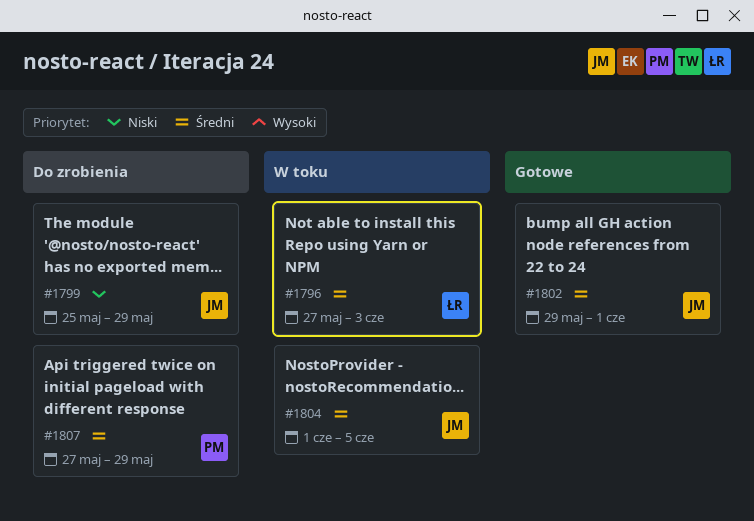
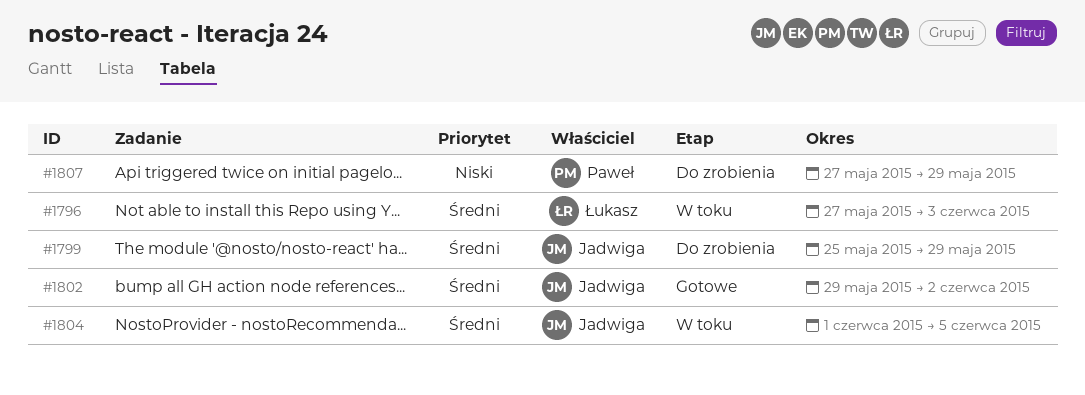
#1799, priority: Niski -> Średni
#1802, due: Jun 1 -> Jun 2
#1807, priority: Średni -> Niski

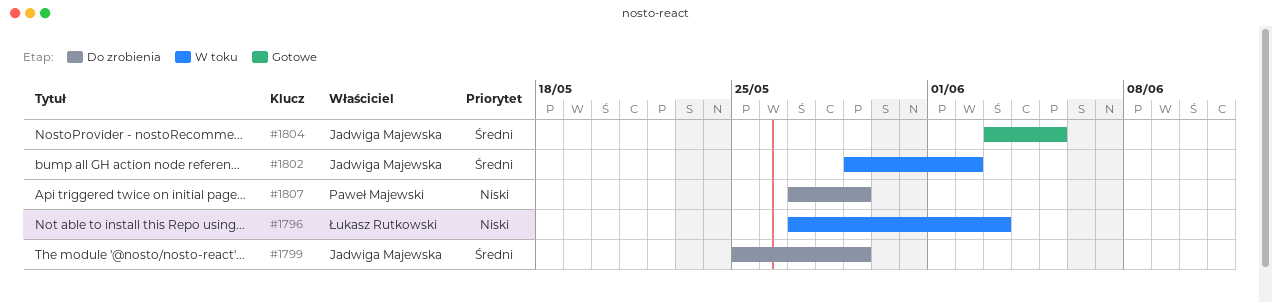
#1796, priority: Średni -> Niski
#1802, status: Gotowe -> W toku
#1804, status: W toku -> Gotowe
#1804, start: Jun 1 -> Jun 3

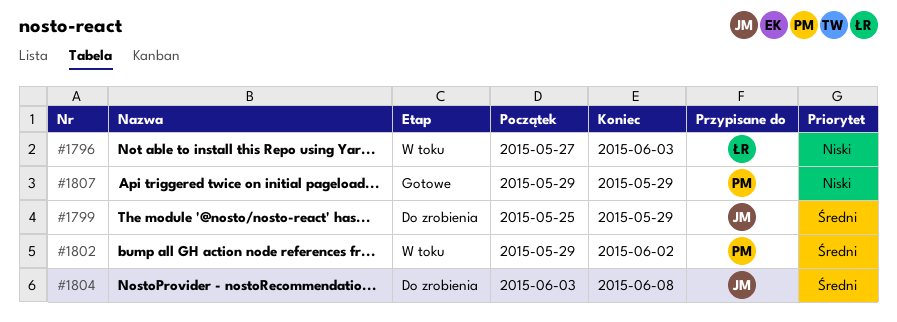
#1802, owner: Jadwiga Majewska -> Paweł Majewski
#1804, status: Gotowe -> Do zrobienia
#1804, due: Jun 5 -> Jun 8
#1807, status: Do zrobienia -> Gotowe
#1807, start: May 27 -> May 29

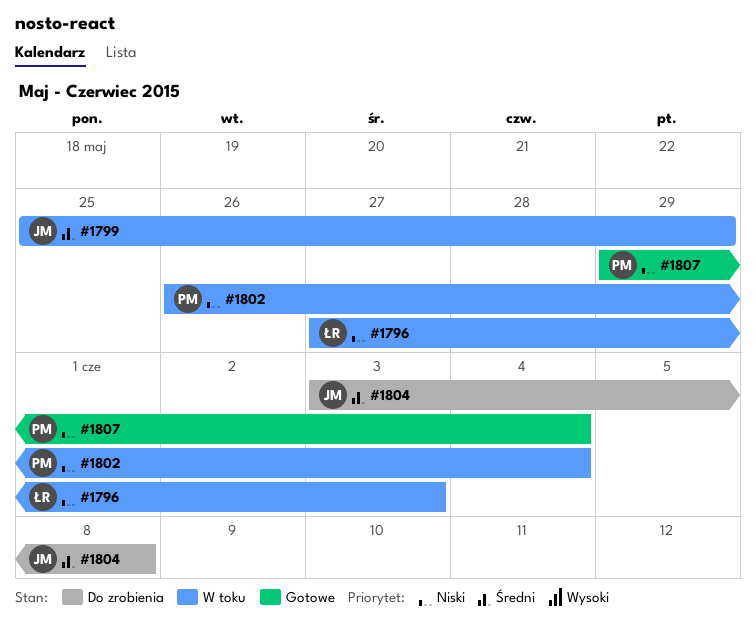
#1799, status: Do zrobienia -> W toku
#1802, priority: Średni -> Niski
#1802, start: May 29 -> May 26
#1802, due: Jun 2 -> Jun 4
#1807, due: May 29 -> Jun 4

